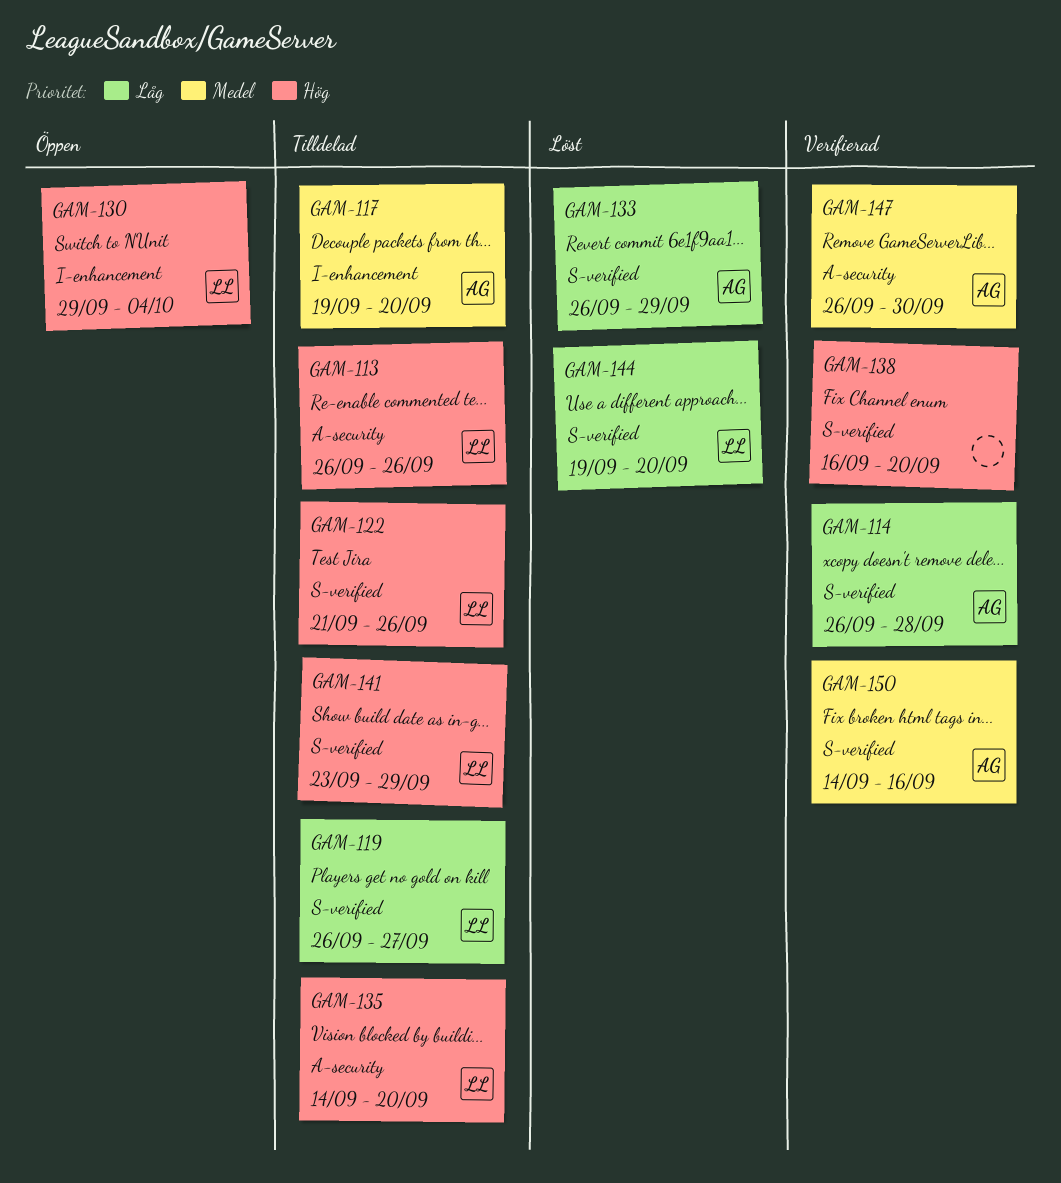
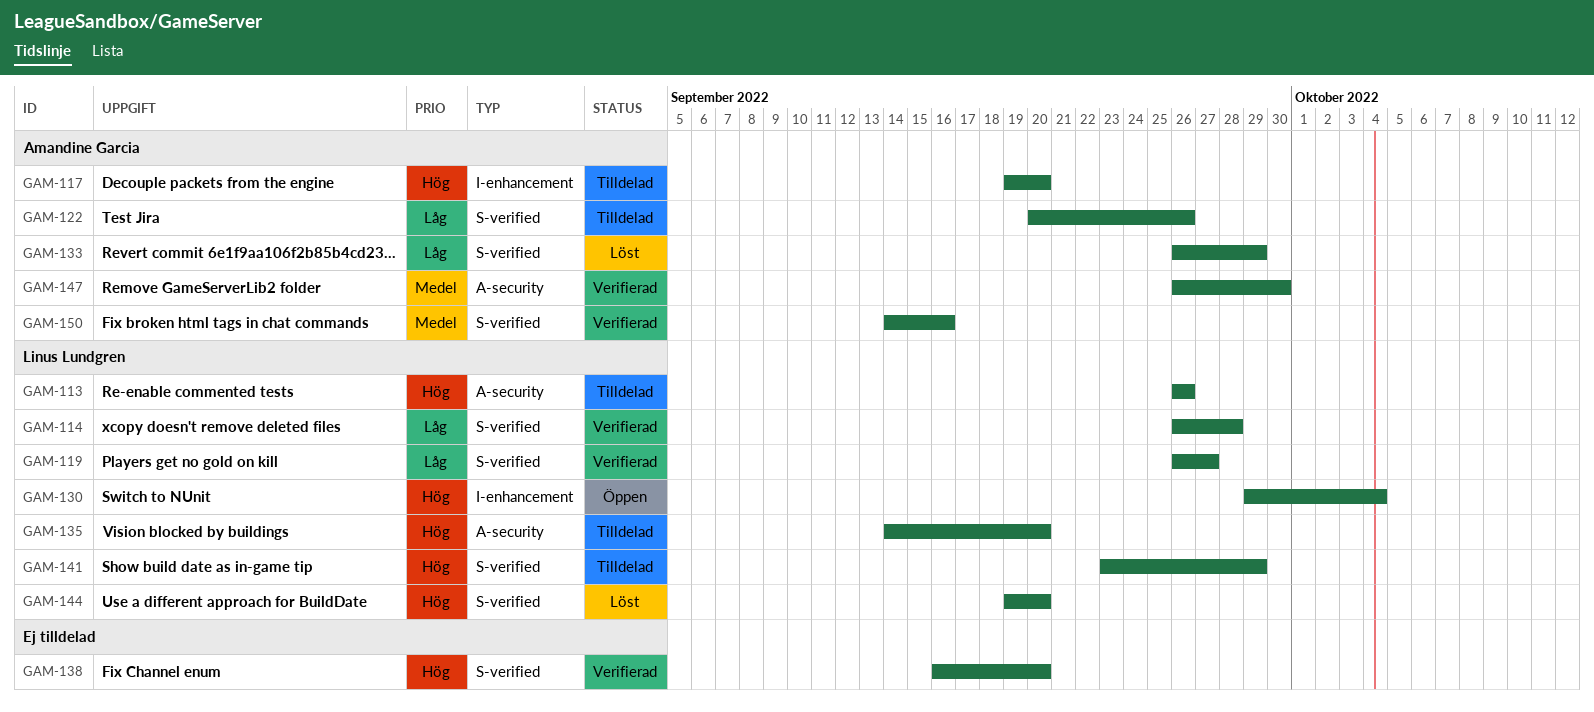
GAM-114, owner: Amandine Garcia -> Linus Lundgren
GAM-117, priority: Medel -> Hög
GAM-119, status: Tilldelad -> Verifierad
GAM-122, owner: Linus Lundgren -> Amandine Garcia
GAM-122, priority: Hög -> Låg
GAM-122, start: Sep 21 -> Sep 20
GAM-144, priority: Låg -> Hög

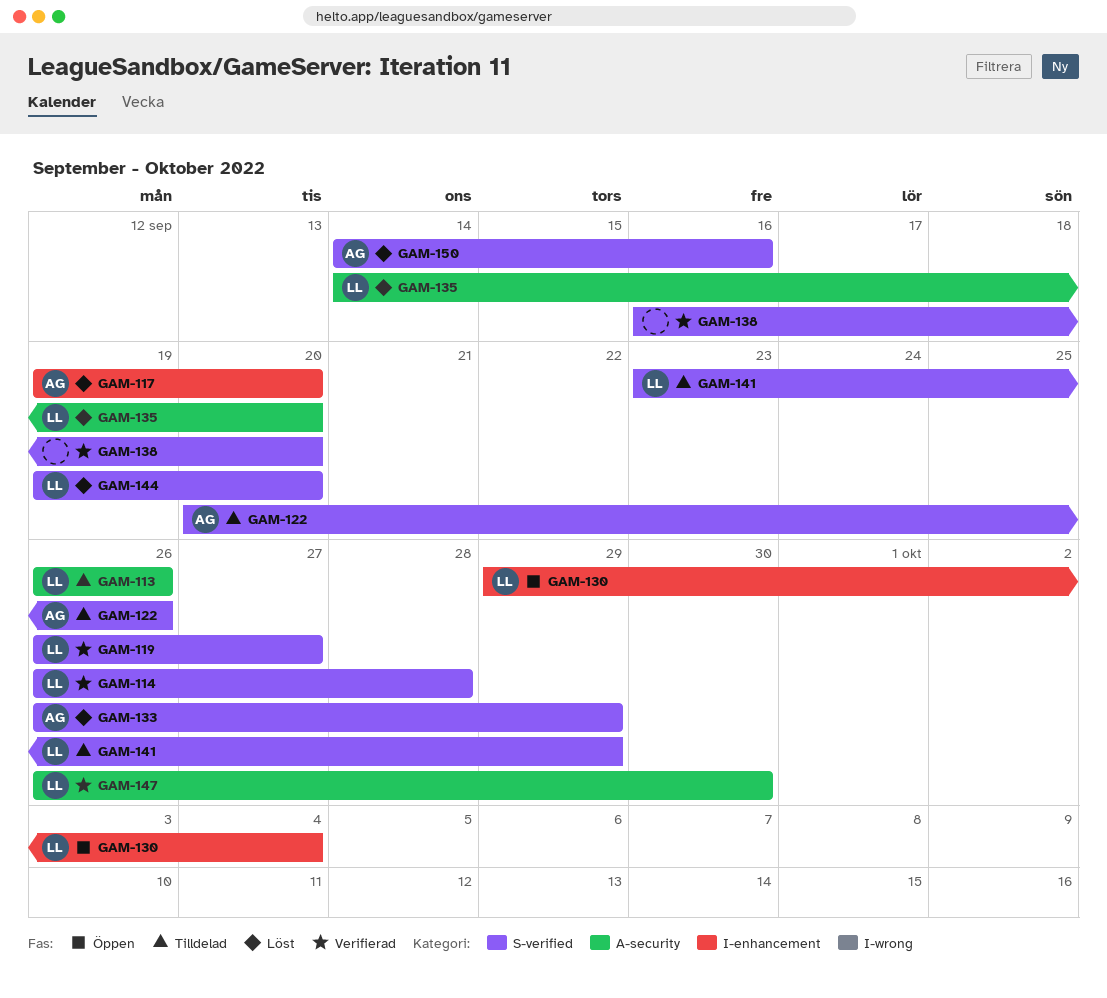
GAM-117, status: Tilldelad -> Löst
GAM-135, status: Tilldelad -> Löst
GAM-147, owner: Amandine Garcia -> Linus Lundgren
GAM-150, status: Verifierad -> Löst

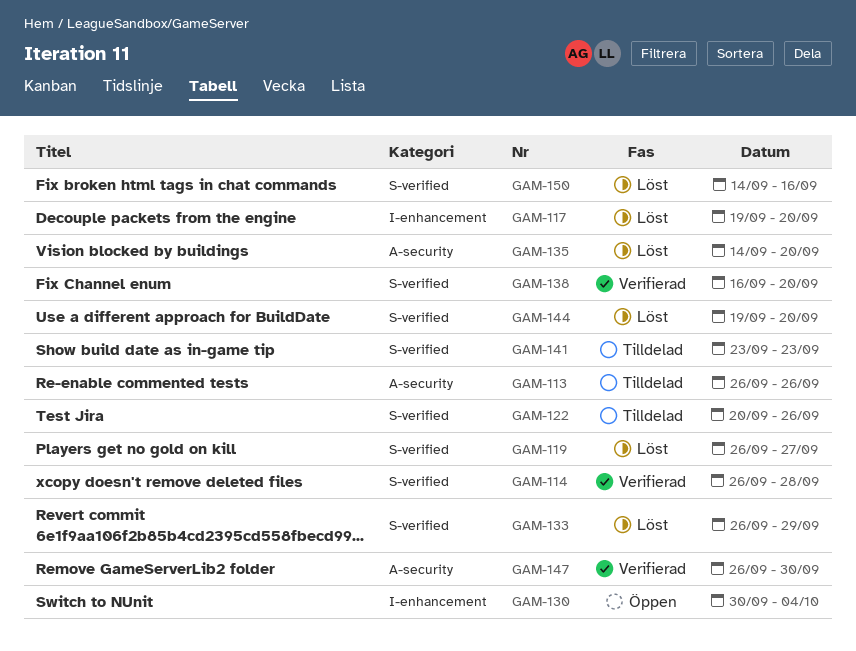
GAM-119, status: Verifierad -> Löst
GAM-130, start: Sep 29 -> Sep 30
GAM-141, due: Sep 29 -> Sep 23

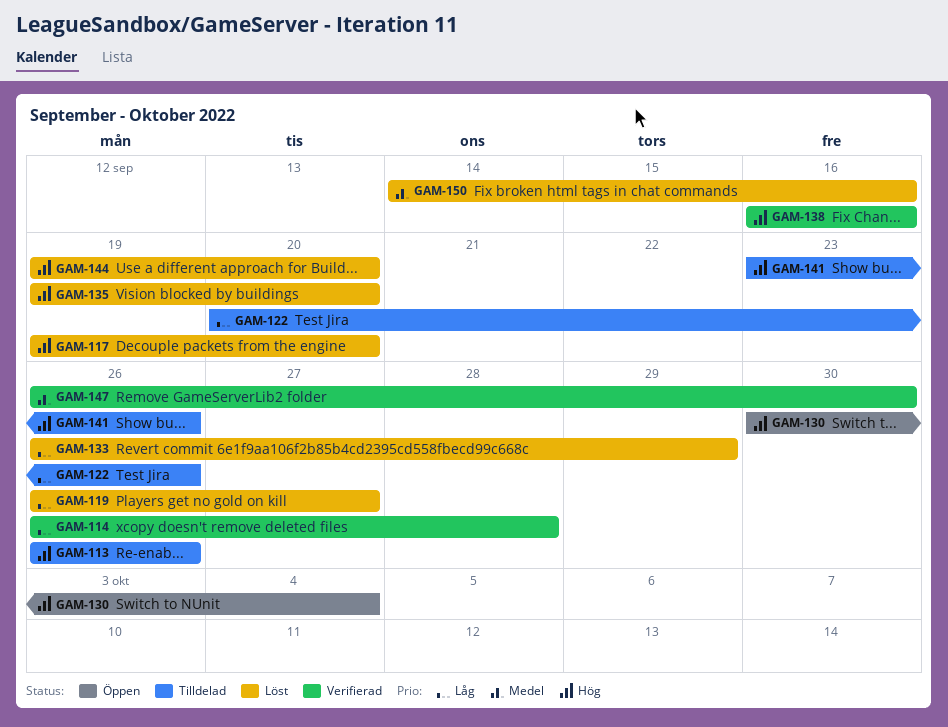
GAM-135, start: Sep 14 -> Sep 19
GAM-138, due: Sep 20 -> Sep 16
GAM-141, due: Sep 23 -> Sep 26

